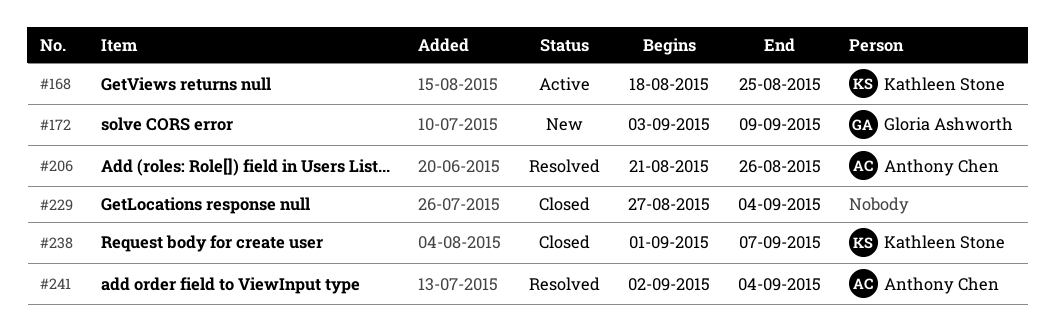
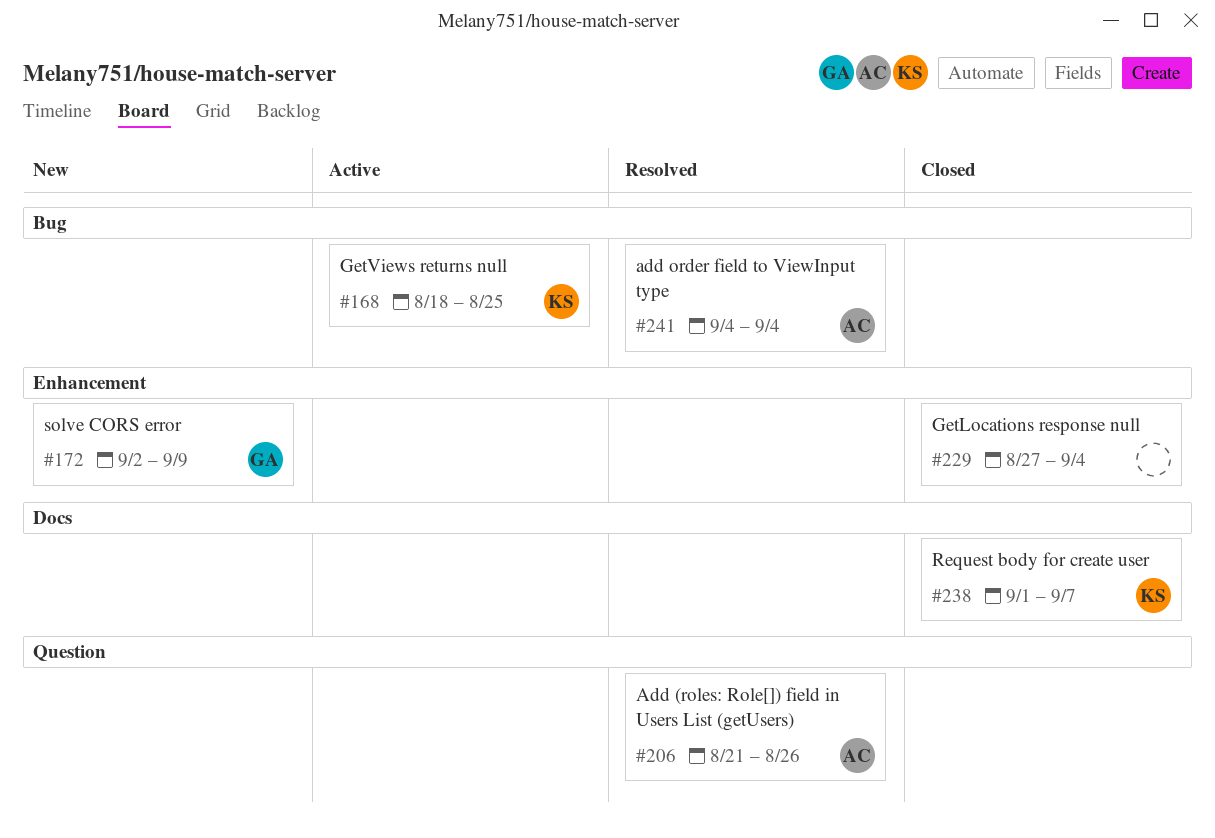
#172, start: Sep 3 -> Sep 2
#241, start: Sep 2 -> Sep 4

